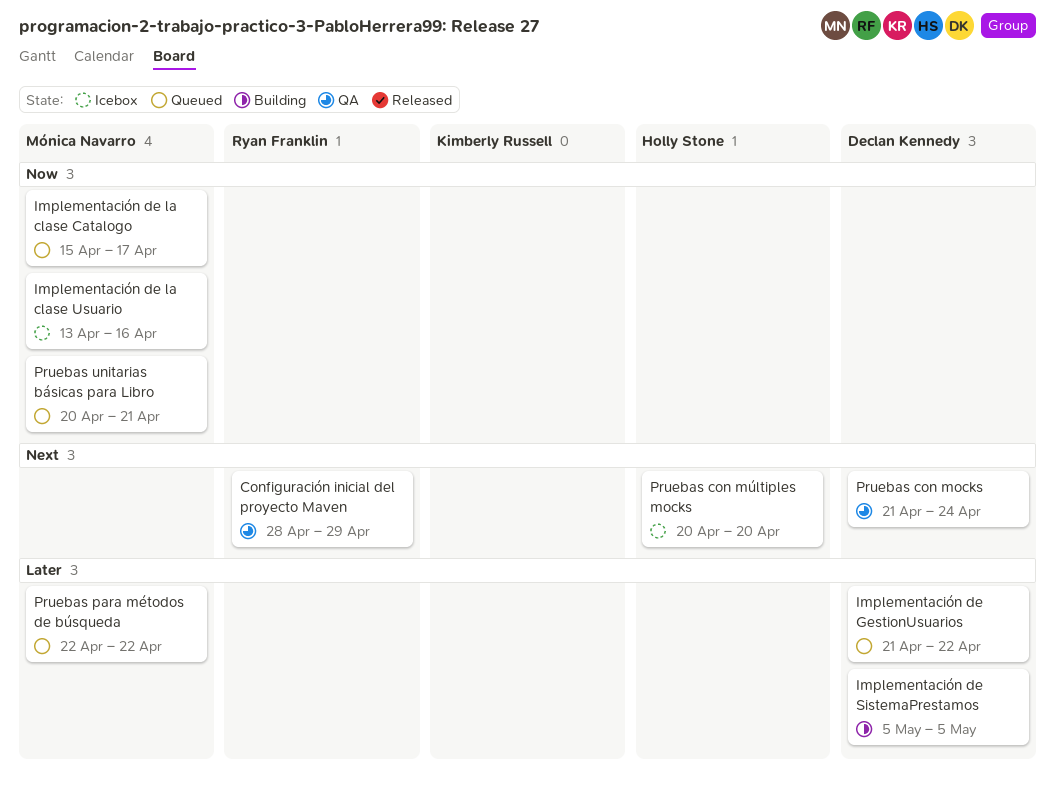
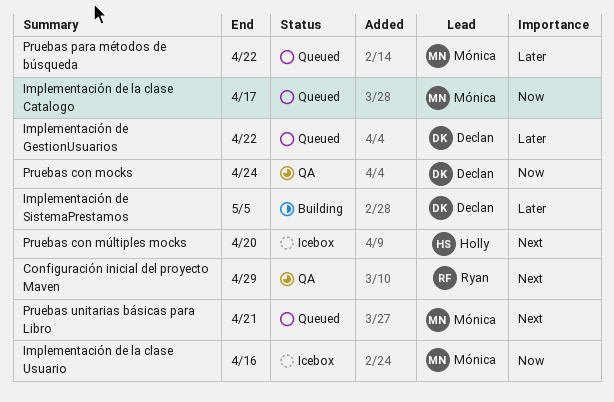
Pruebas con mocks, priority: Next -> Now
Pruebas unitarias básicas para Libro, priority: Now -> Next

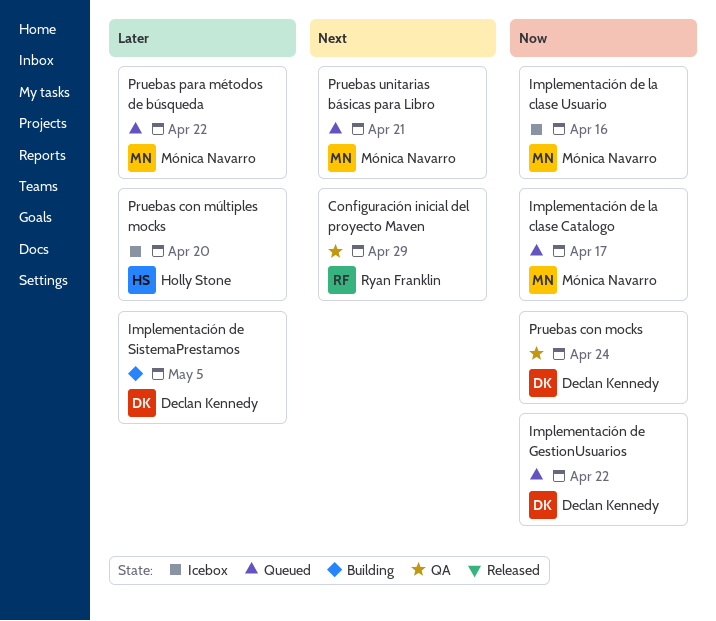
Implementación de GestionUsuarios, priority: Later -> Now
Pruebas con múltiples mocks, priority: Next -> Later

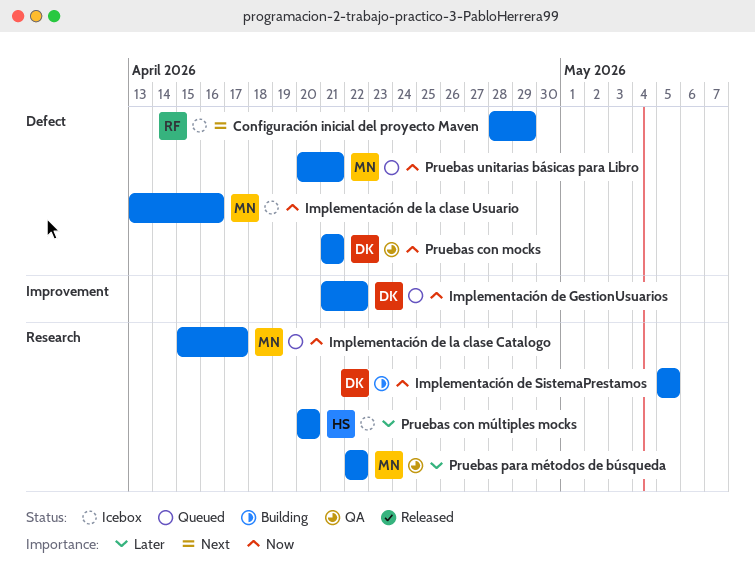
Configuración inicial del proyecto Maven, status: QA -> Icebox
Implementación de SistemaPrestamos, priority: Later -> Now
Pruebas con mocks, due: Apr 24 -> Apr 21
Pruebas para métodos de búsqueda, status: Queued -> QA
Pruebas unitarias básicas para Libro, priority: Next -> Now

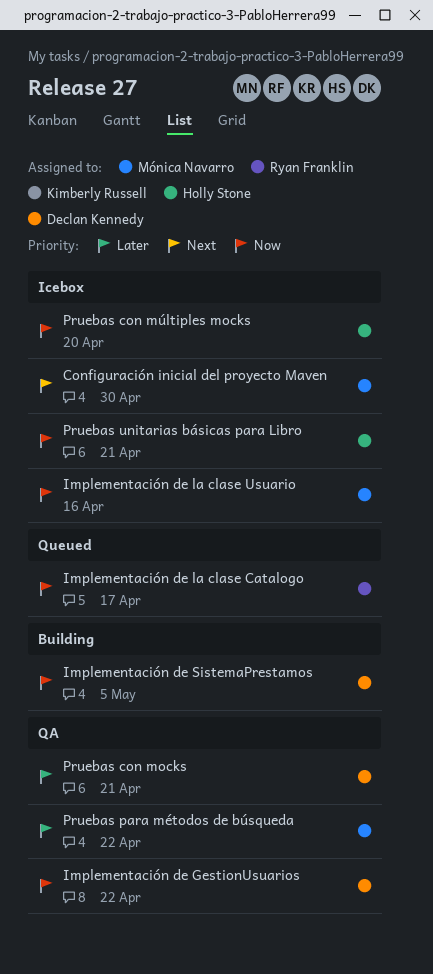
Configuración inicial del proyecto Maven, owner: Ryan Franklin -> Mónica Navarro
Configuración inicial del proyecto Maven, due: Apr 29 -> Apr 30
Implementación de GestionUsuarios, status: Queued -> QA
Implementación de la clase Catalogo, owner: Mónica Navarro -> Ryan Franklin
Pruebas con mocks, priority: Now -> Later
Pruebas con múltiples mocks, priority: Later -> Now
Pruebas unitarias básicas para Libro, status: Queued -> Icebox
Pruebas unitarias básicas para Libro, owner: Mónica Navarro -> Holly Stone

